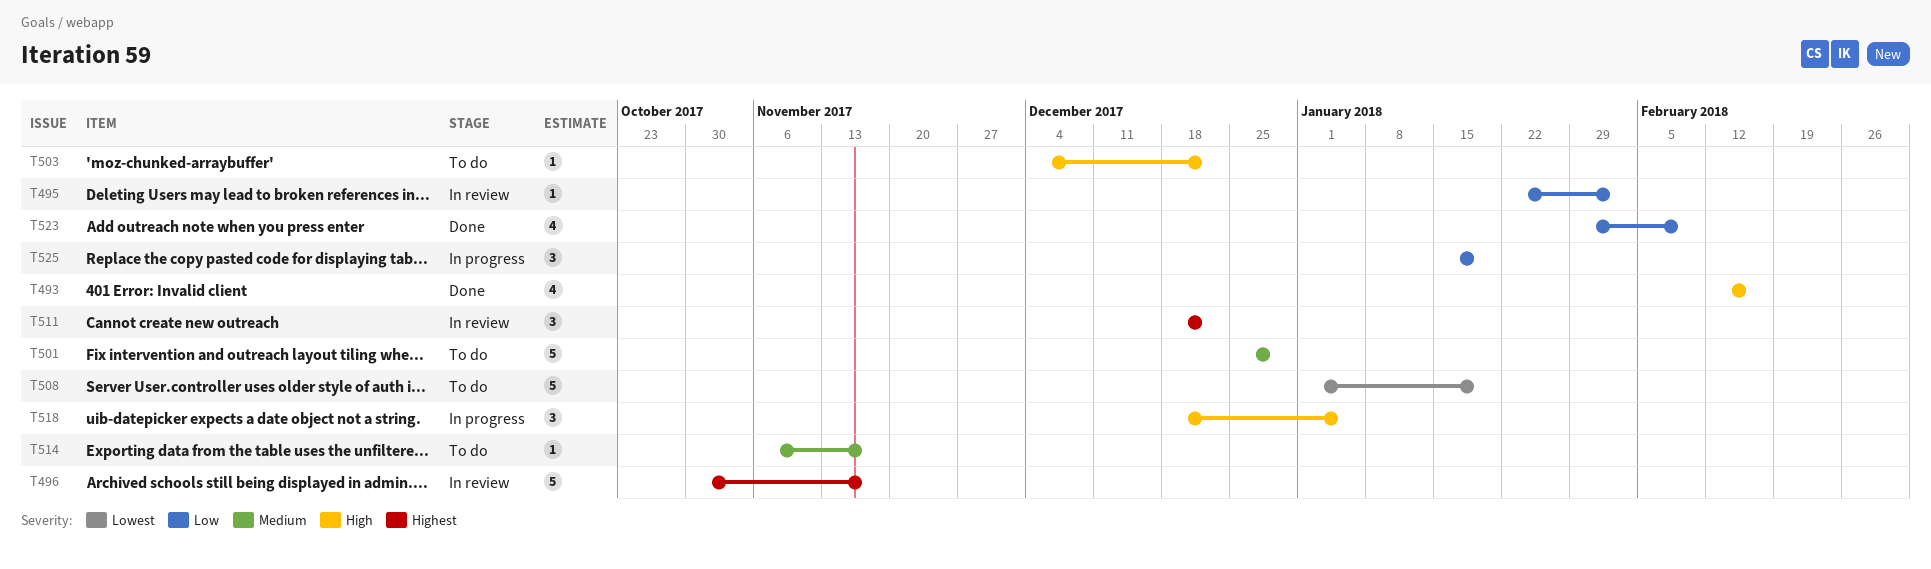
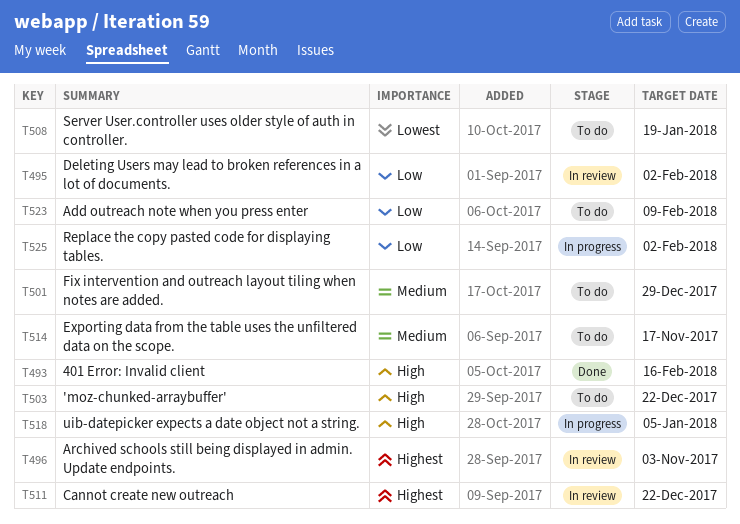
T496, due: Nov 17 -> Nov 3
T523, status: Done -> To do
T525, due: Jan 19 -> Feb 2

